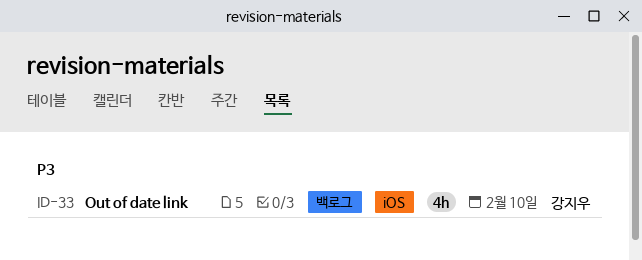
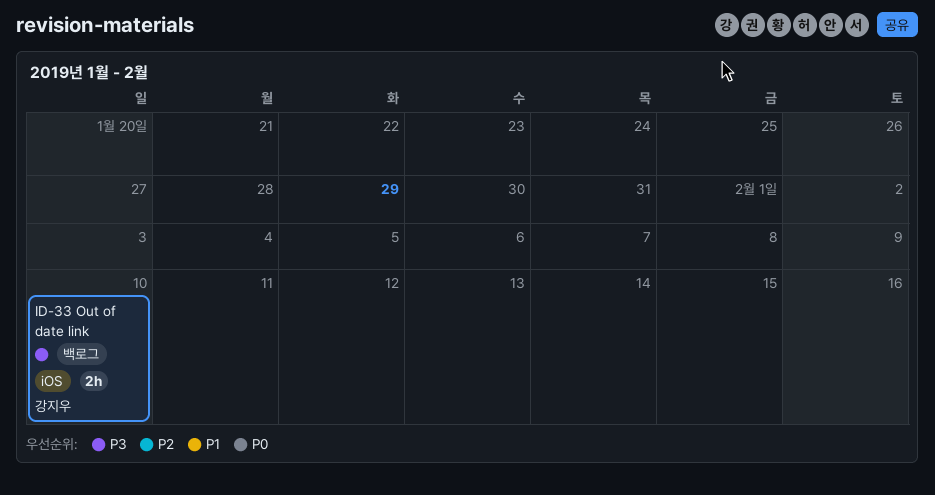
ID-33, estimate: 4h -> 2h

